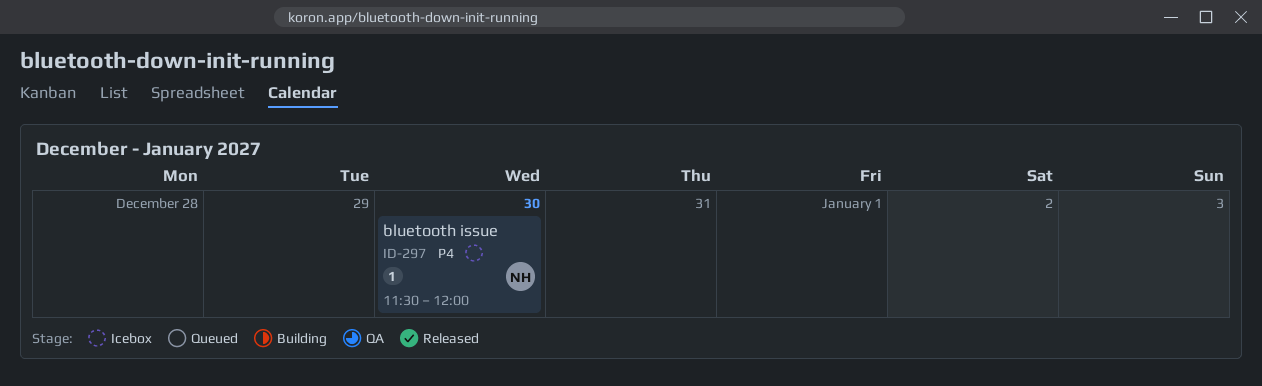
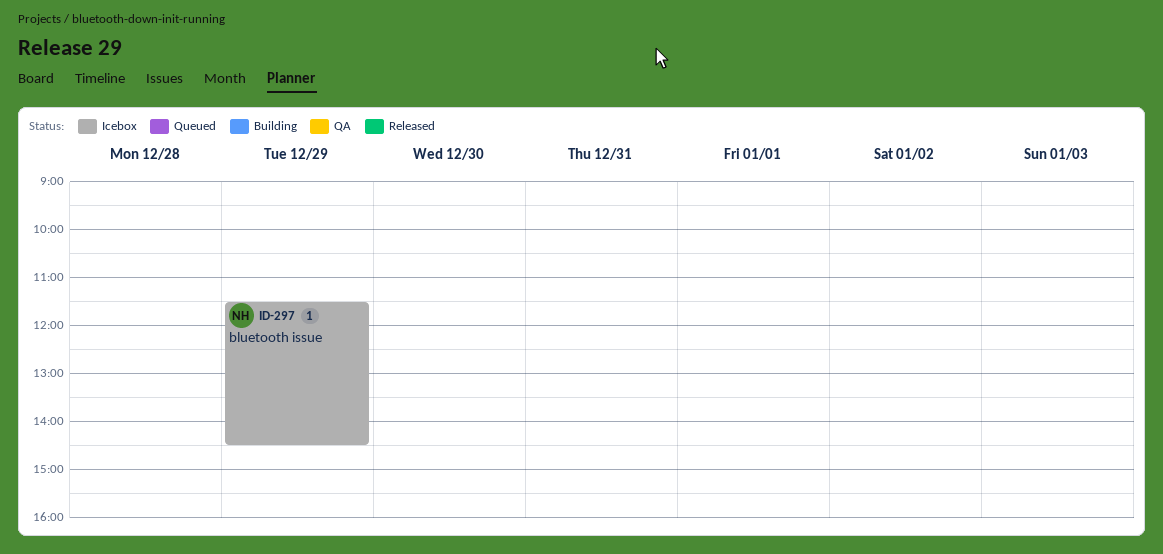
ID-297, day: Dec 30 -> Dec 29
ID-297, ends: 12:00 -> 14:30

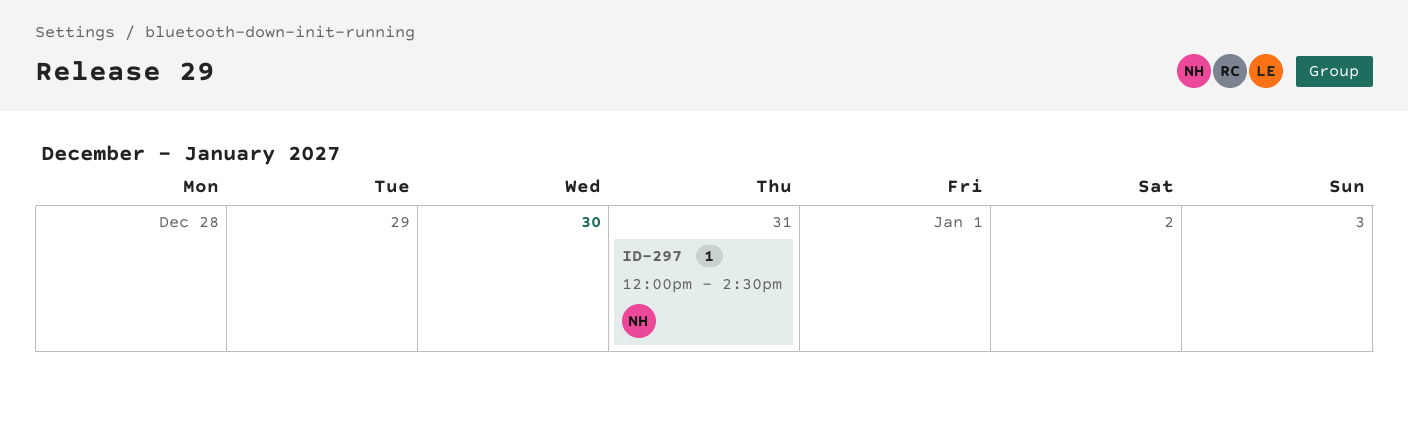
ID-297, day: Dec 29 -> Dec 31
ID-297, begins: 11:30 -> 12:00

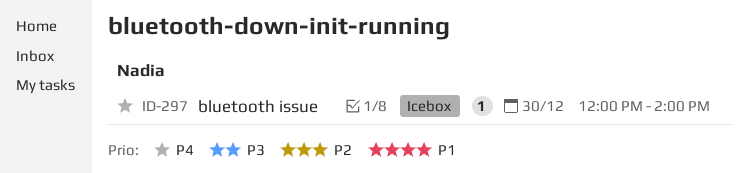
ID-297, day: Dec 31 -> Dec 30
ID-297, ends: 14:30 -> 14:00

